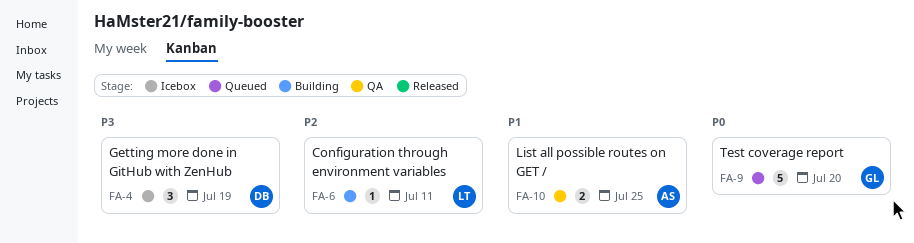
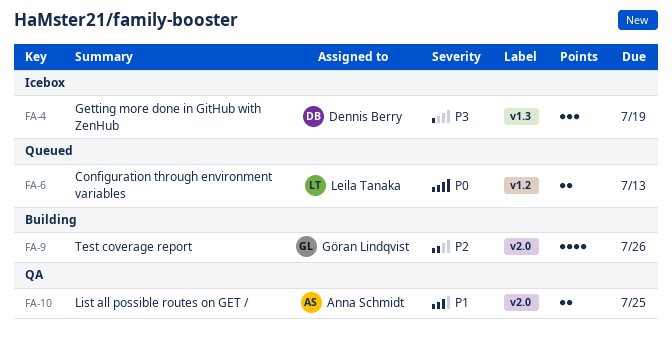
FA-6, status: Building -> Queued
FA-6, priority: P2 -> P0
FA-6, estimate: 1 -> 2
FA-6, due: Jul 11 -> Jul 13
FA-9, status: Queued -> Building
FA-9, priority: P0 -> P2
FA-9, estimate: 5 -> 4
FA-9, due: Jul 20 -> Jul 26

